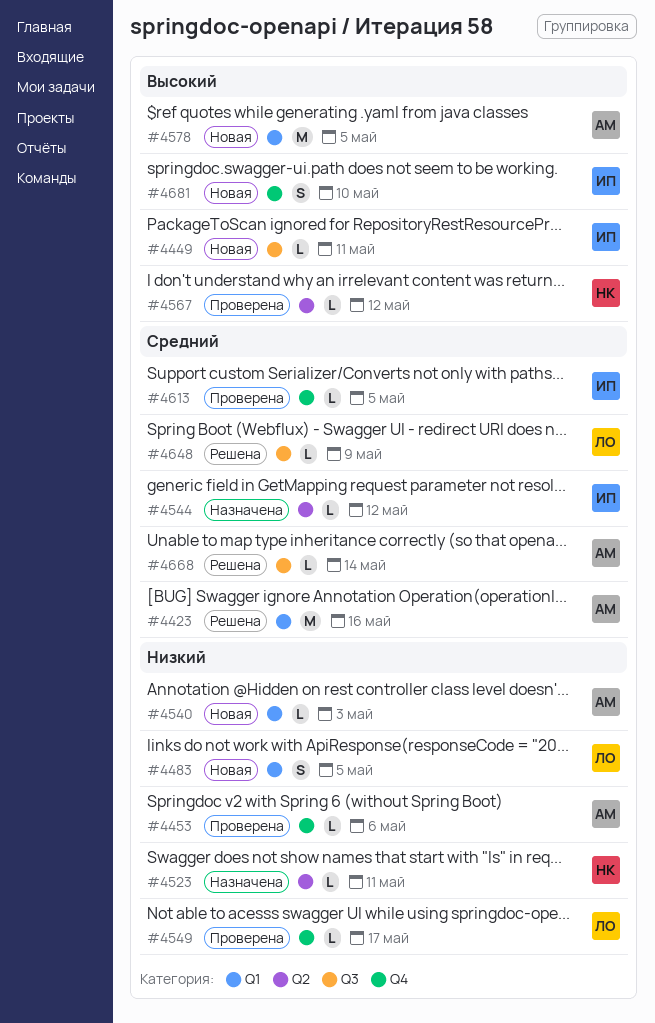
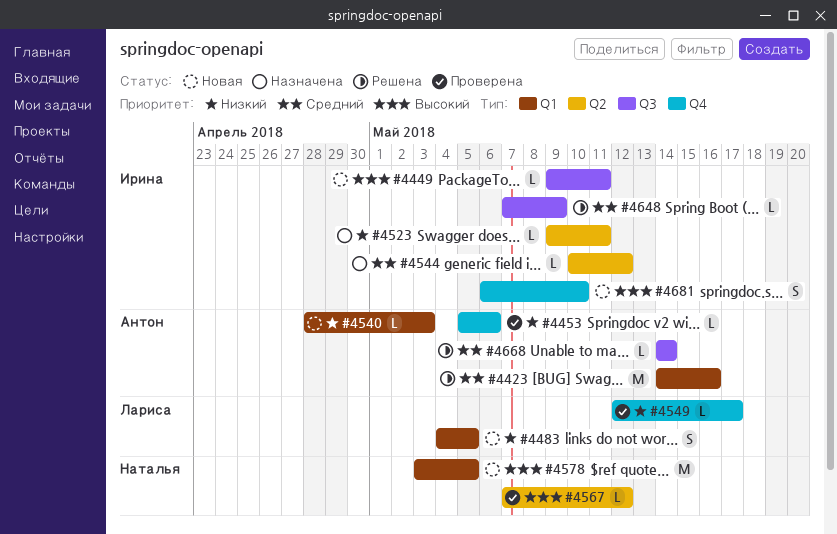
#4523, owner: Наталья -> Ирина
#4578, owner: Антон -> Наталья
#4613: present -> none
#4648, owner: Лариса -> Ирина

